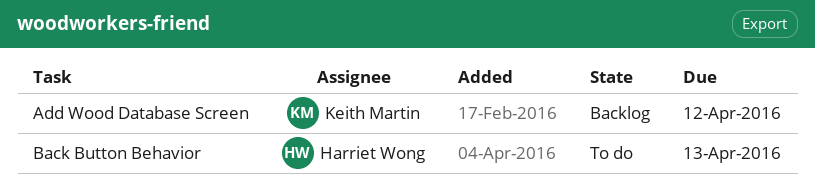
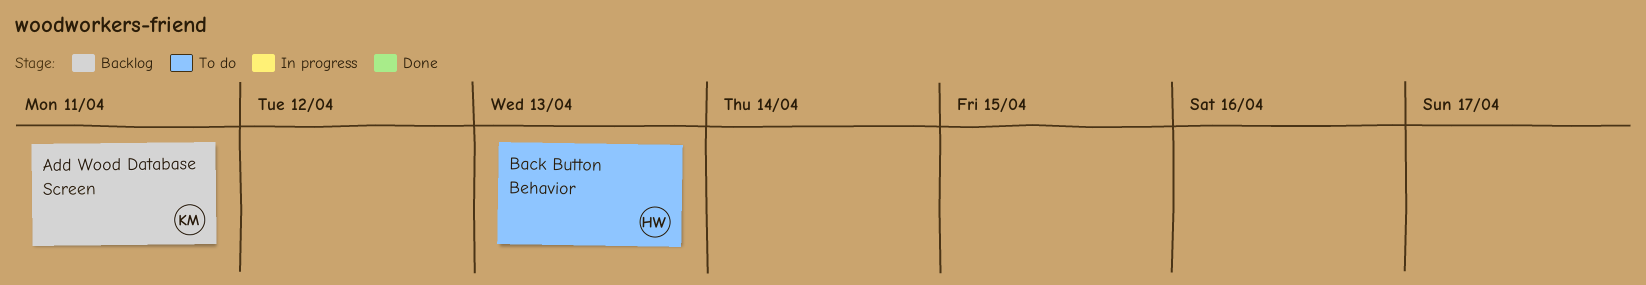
Add Wood Database Screen, due: Apr 12 -> Apr 11

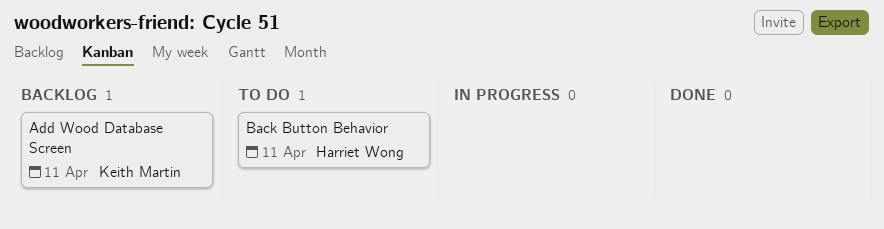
Back Button Behavior, due: Apr 13 -> Apr 11

